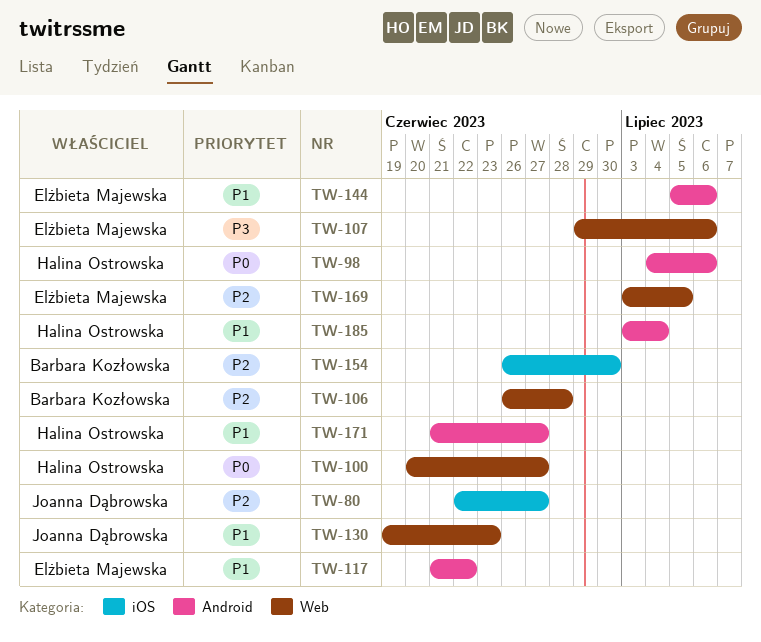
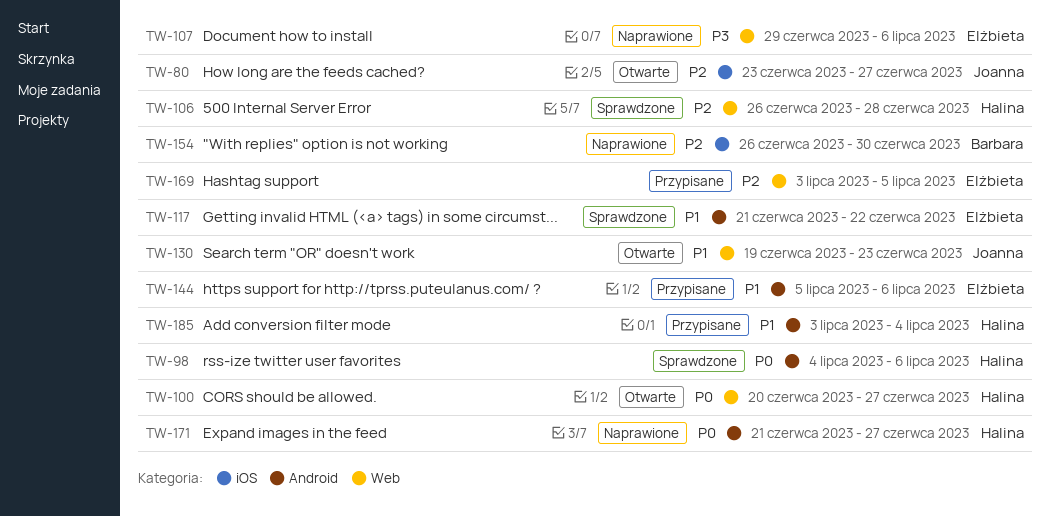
TW-80, start: Jun 22 -> Jun 23
TW-106, owner: Barbara Kozłowska -> Halina Ostrowska
TW-171, priority: P1 -> P0

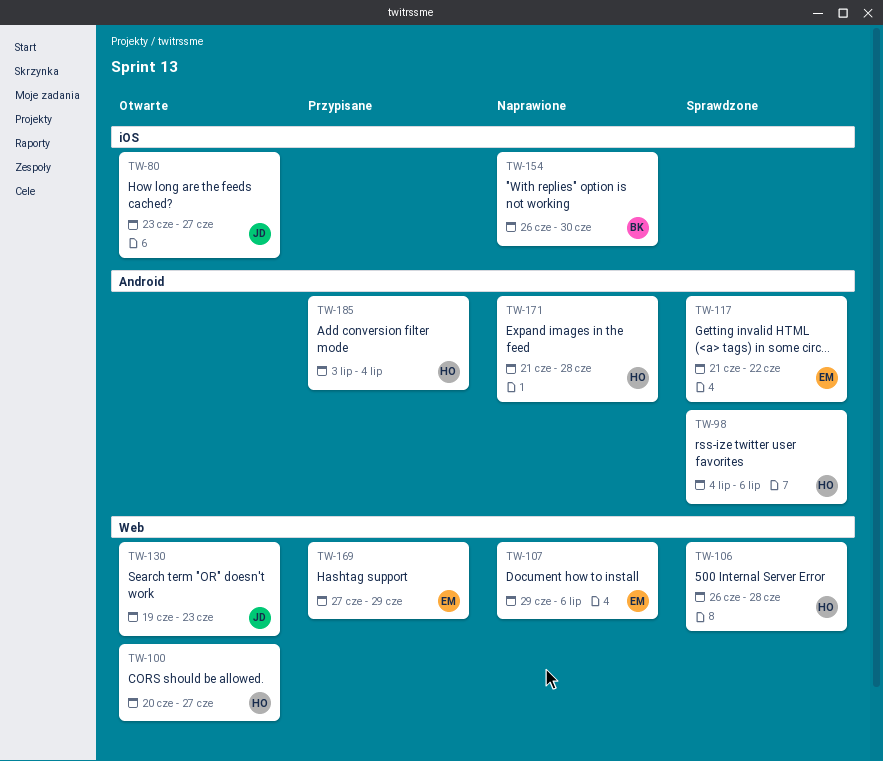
TW-144: present -> none
TW-169, start: Jul 3 -> Jun 27
TW-169, due: Jul 5 -> Jun 29
TW-171, due: Jun 27 -> Jun 28

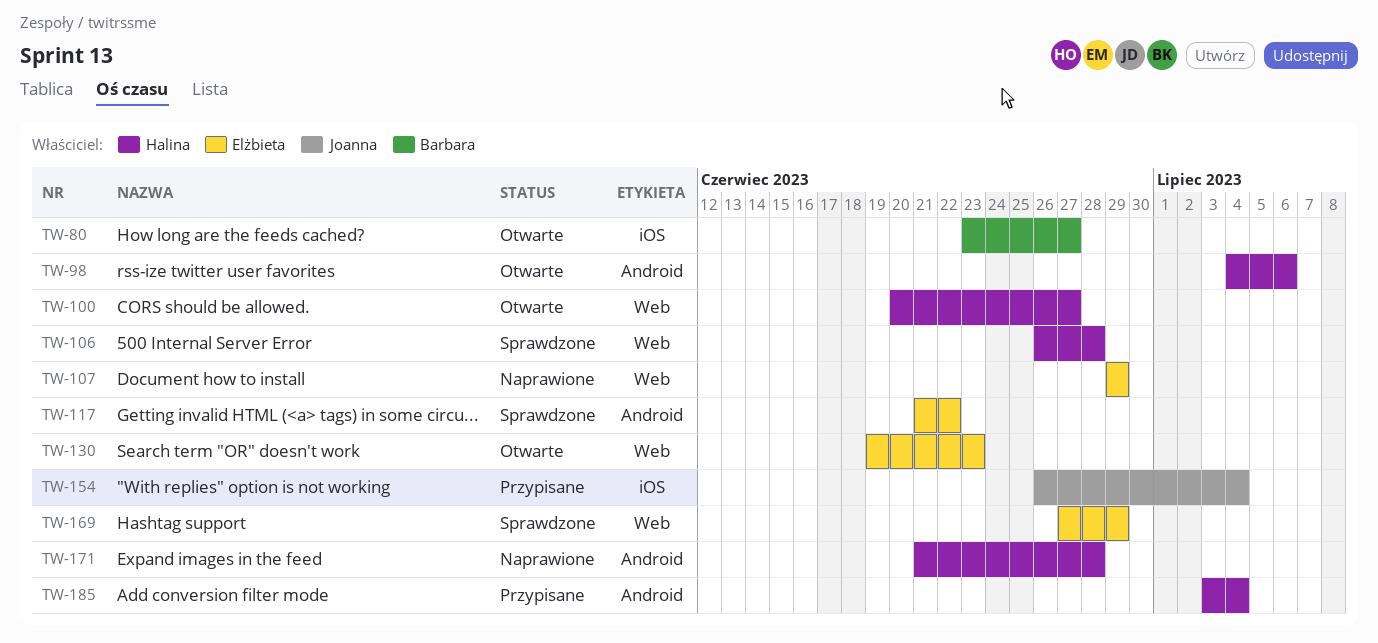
TW-80, owner: Joanna -> Barbara
TW-98, status: Sprawdzone -> Otwarte
TW-107, due: Jul 6 -> Jun 29
TW-130, owner: Joanna -> Elżbieta
TW-154, status: Naprawione -> Przypisane
TW-154, owner: Barbara -> Joanna
TW-154, due: Jun 30 -> Jul 4
TW-169, status: Przypisane -> Sprawdzone

